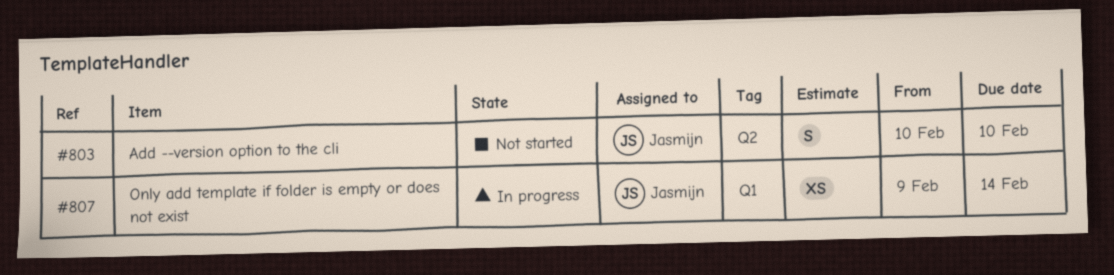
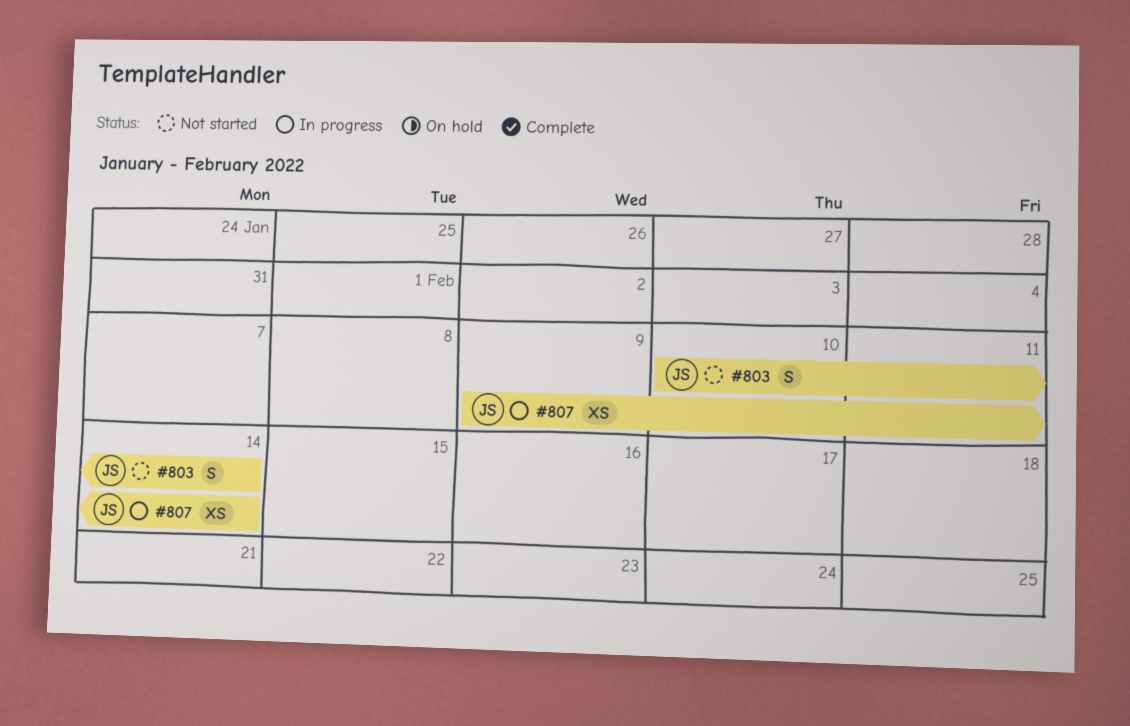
#803, due: Feb 10 -> Feb 14

